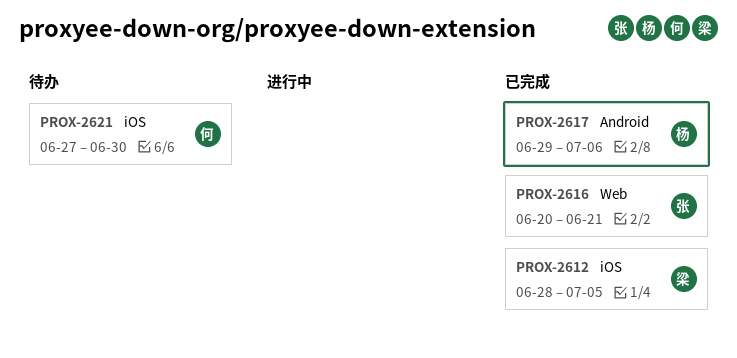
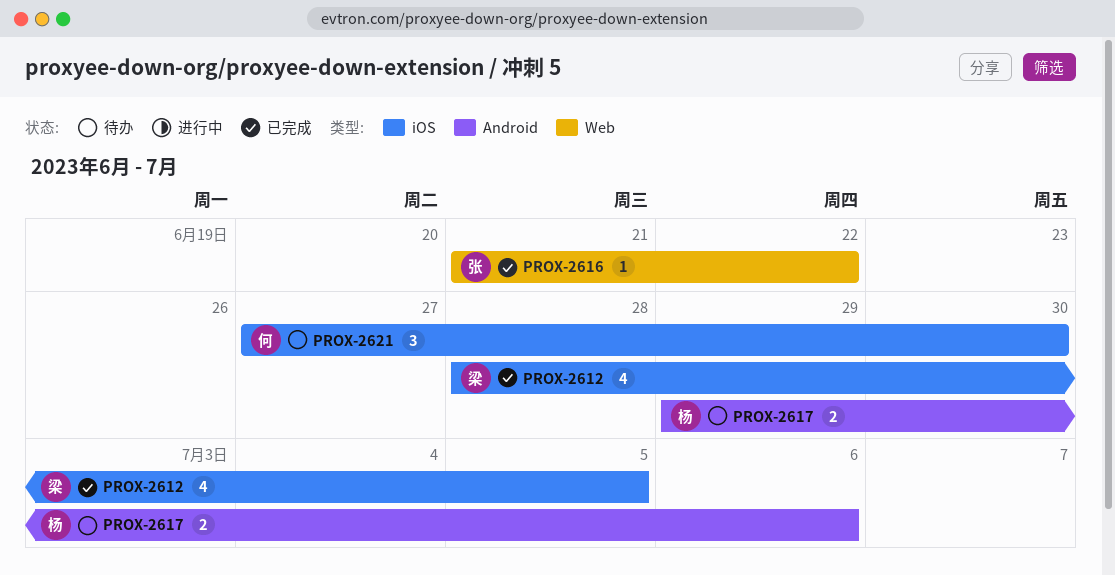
PROX-2616, start: Jun 20 -> Jun 21
PROX-2616, due: Jun 21 -> Jun 22
PROX-2617, status: 已完成 -> 待办

